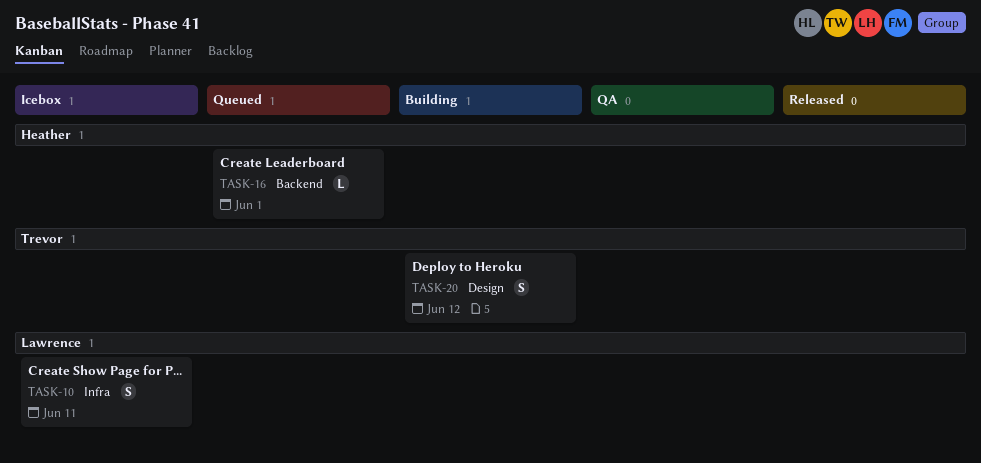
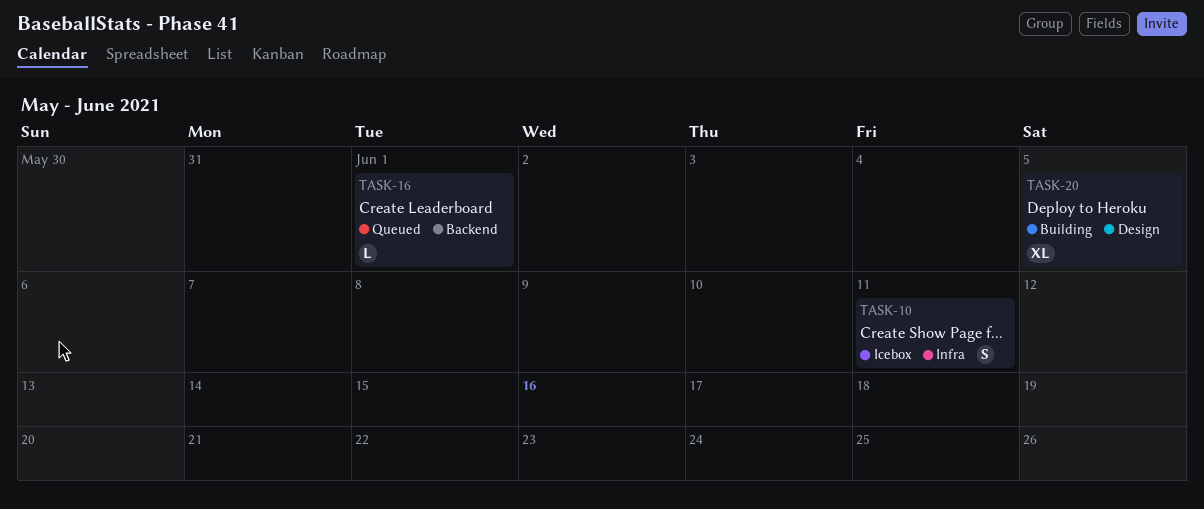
TASK-20, estimate: S -> XL
TASK-20, due: Jun 12 -> Jun 5

